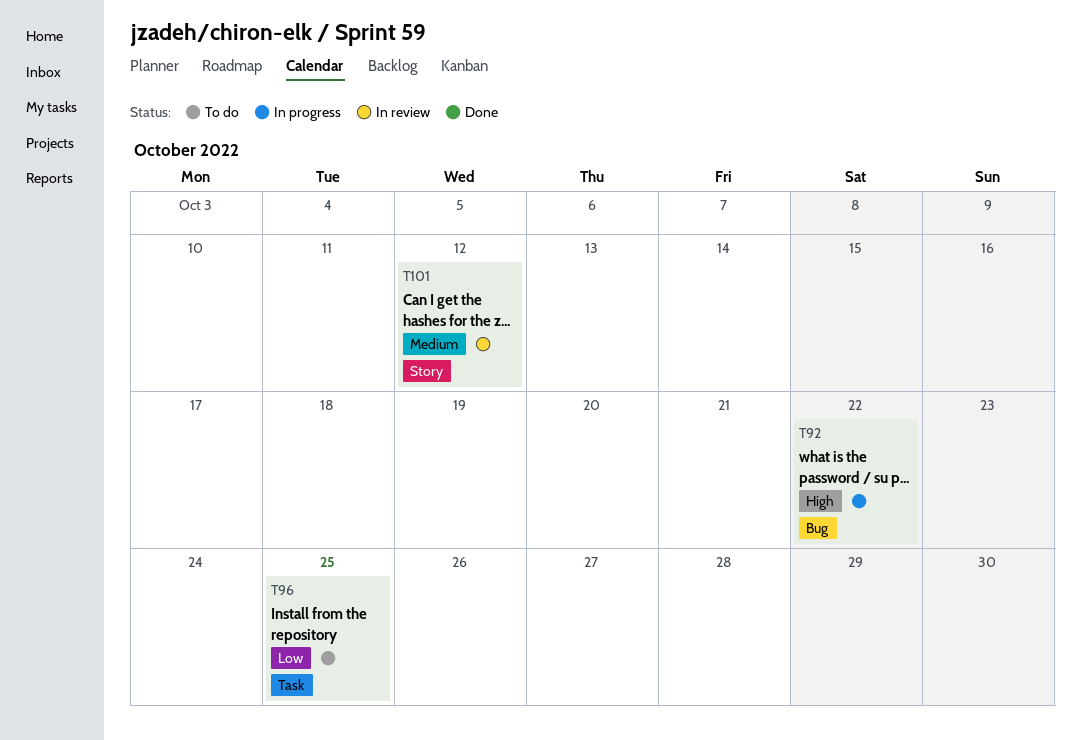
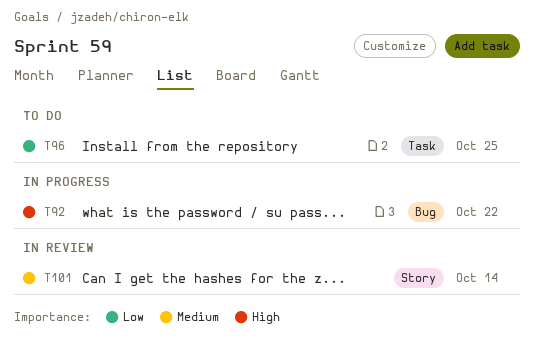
T101, due: Oct 12 -> Oct 14

